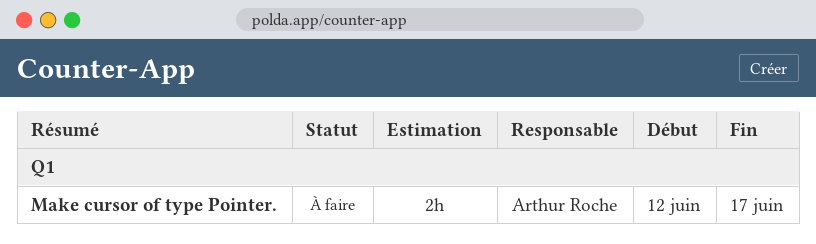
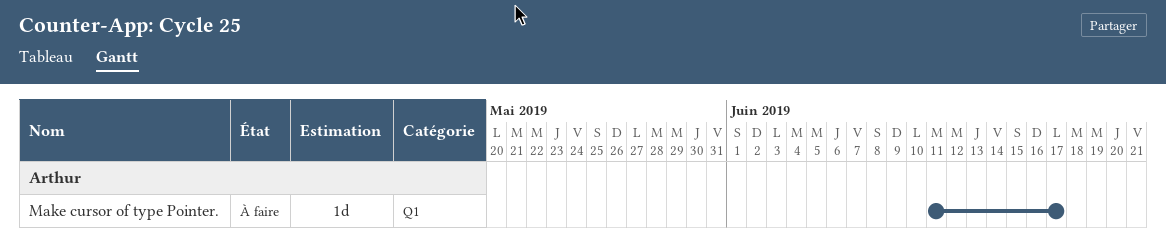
Make cursor of type Pointer., estimate: 2h -> 1d
Make cursor of type Pointer., start: Jun 12 -> Jun 11

